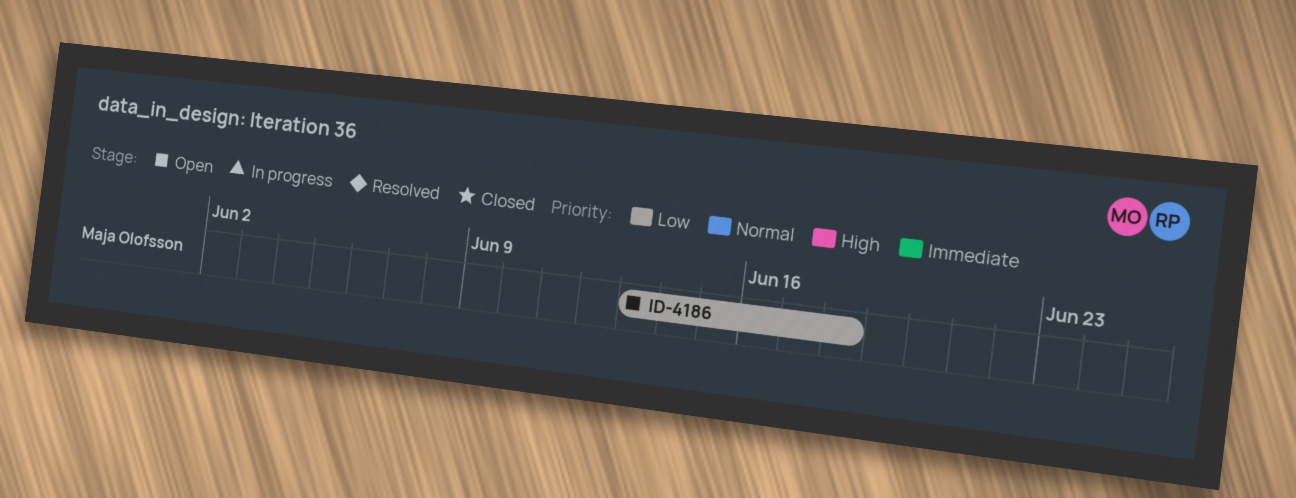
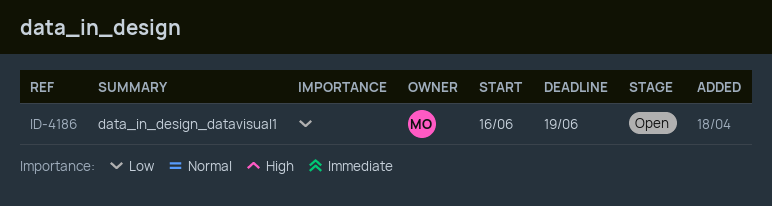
ID-4186, start: Jun 13 -> Jun 16
ID-4186, due: Jun 18 -> Jun 19

